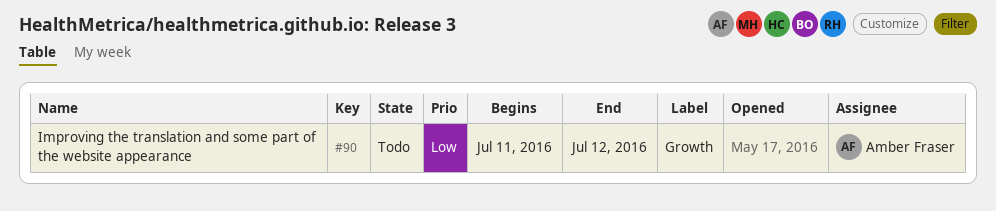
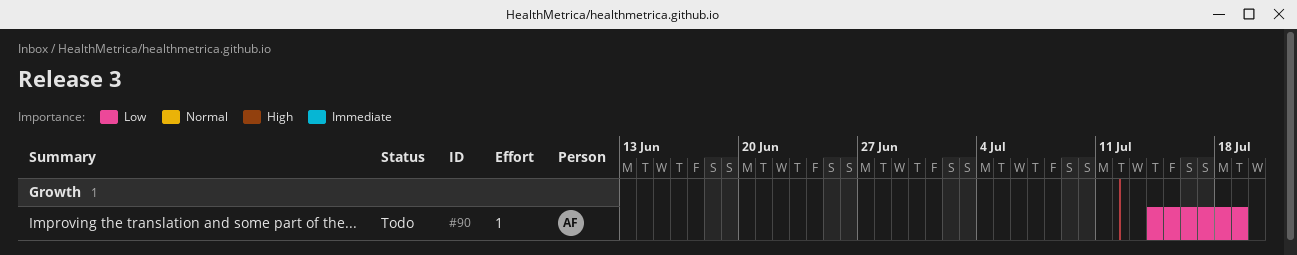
#90, start: Jul 11 -> Jul 14
#90, due: Jul 12 -> Jul 19

